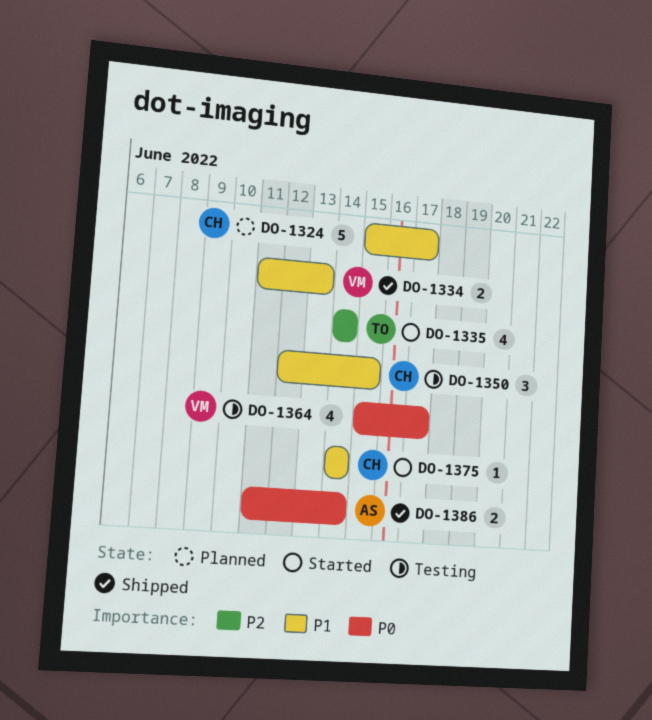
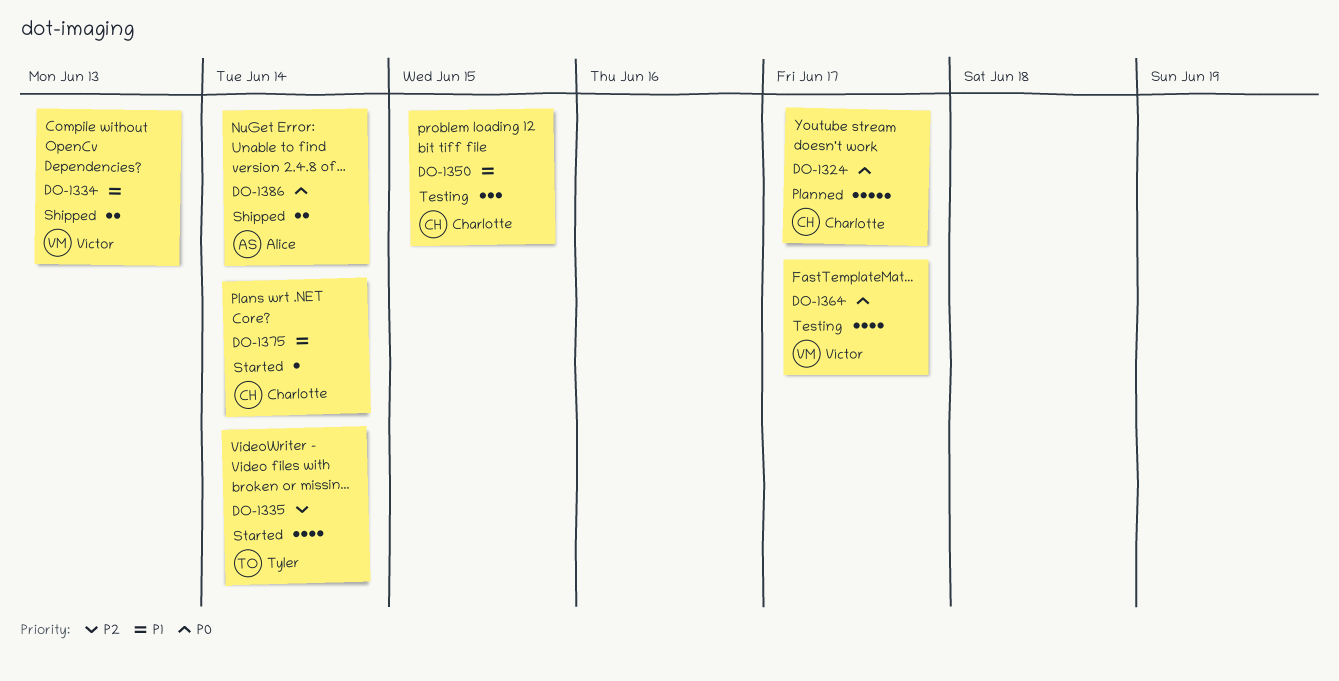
DO-1324, priority: P1 -> P0

